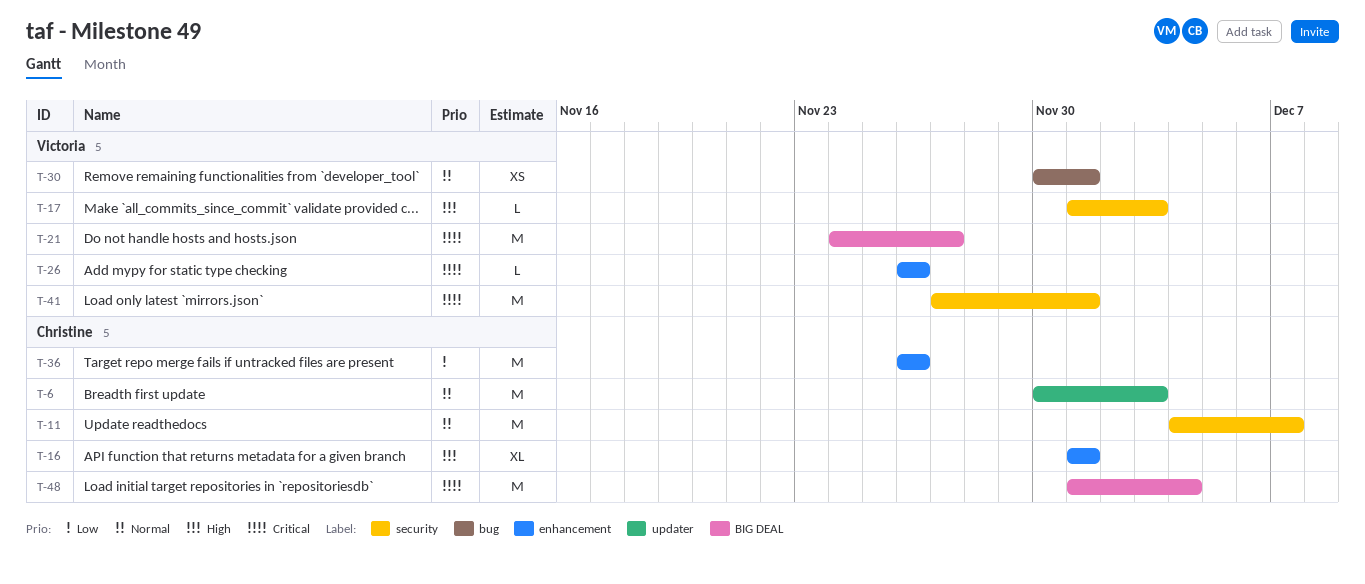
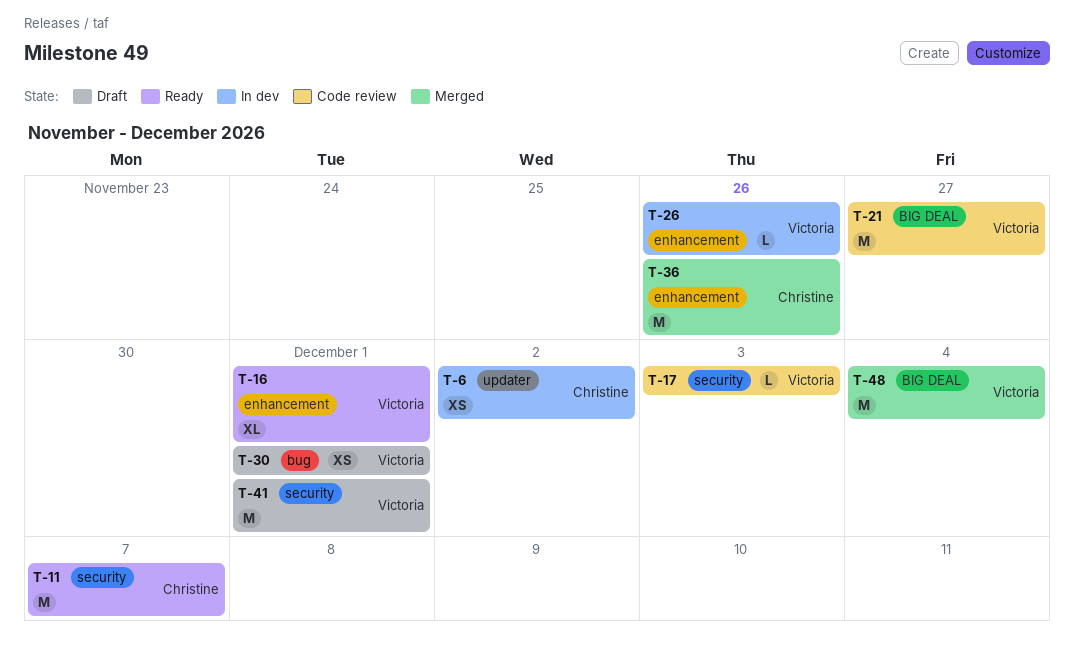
T-6, estimate: M -> XS
T-6, due: Dec 3 -> Dec 2
T-16, owner: Christine -> Victoria
T-48, owner: Christine -> Victoria

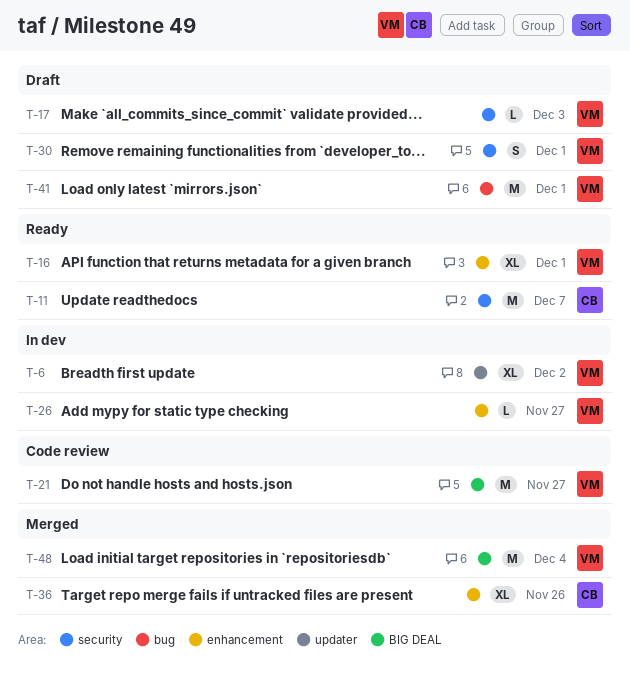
T-6, owner: Christine -> Victoria
T-6, estimate: XS -> XL
T-17, status: Code review -> Draft
T-26, due: Nov 26 -> Nov 27
T-30, label: bug -> security
T-30, estimate: XS -> S
T-36, estimate: M -> XL
T-41, label: security -> bug

